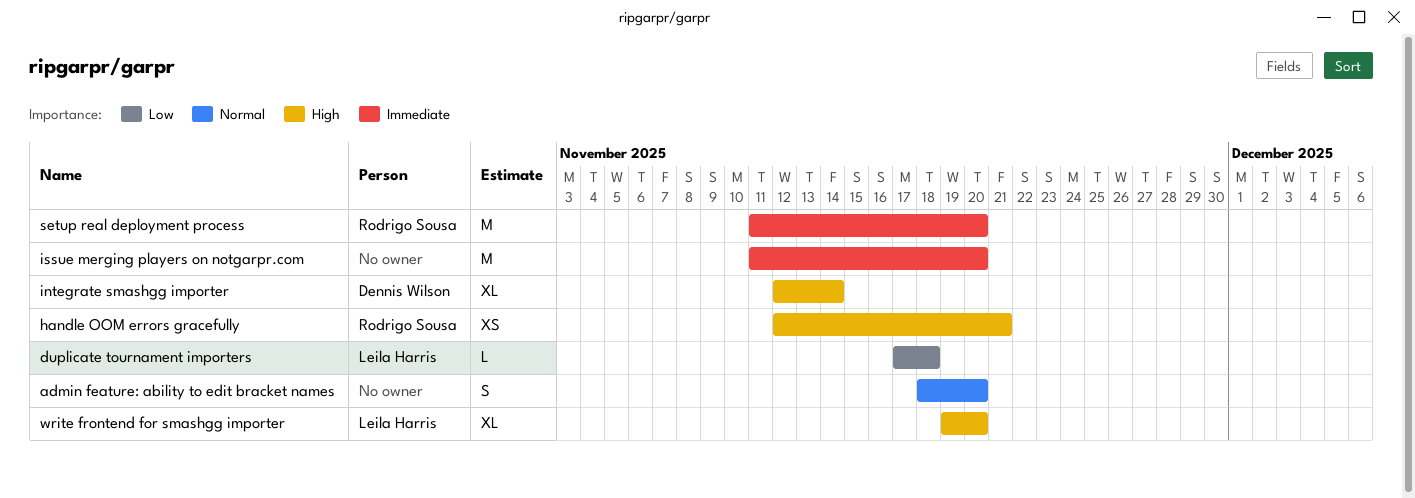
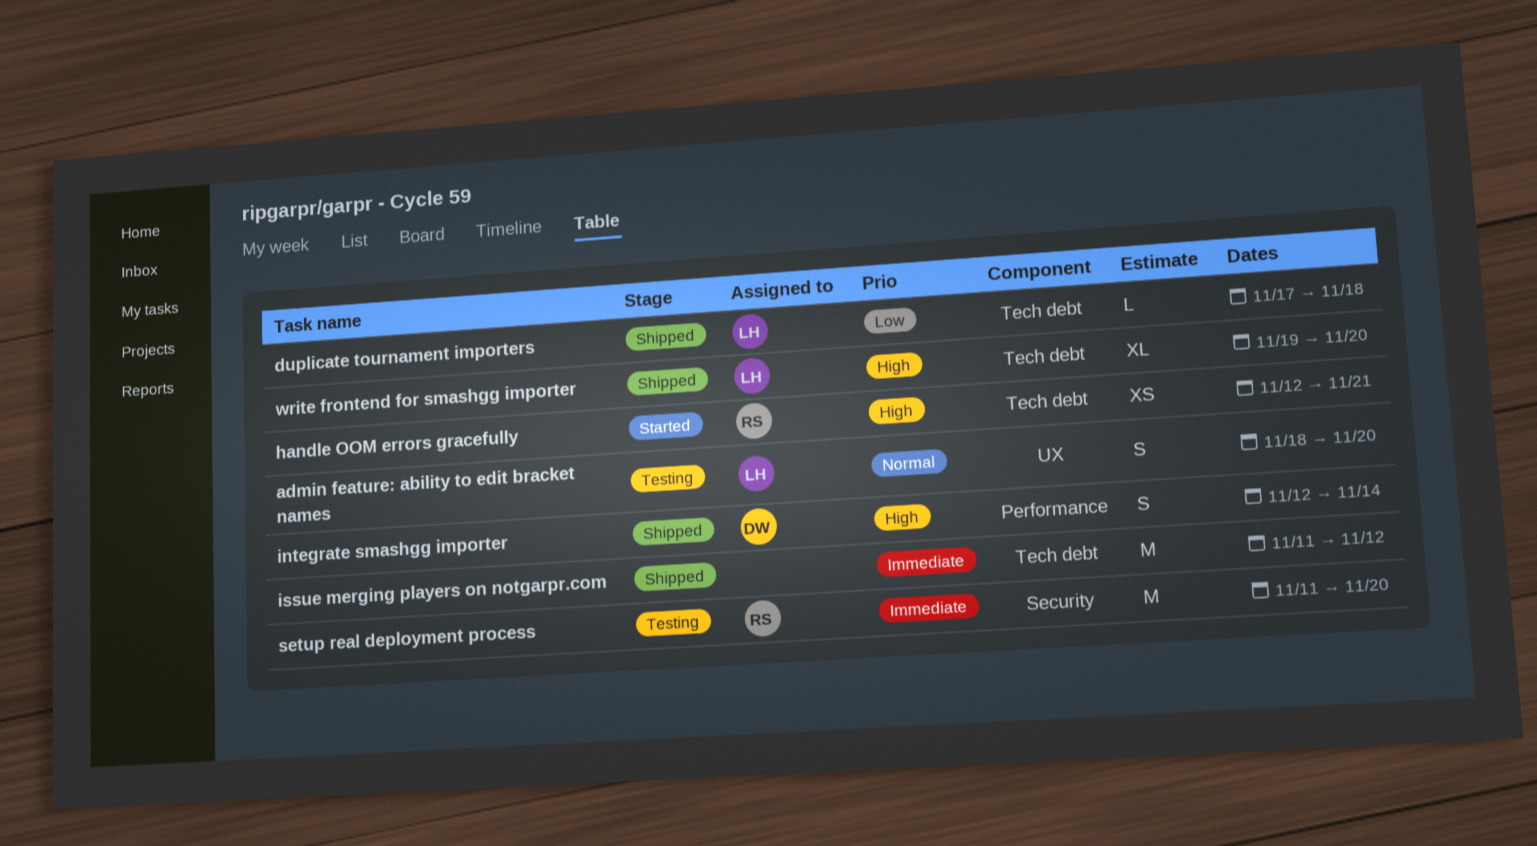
admin feature: ability to edit bracket names, owner: none -> Leila Harris
integrate smashgg importer, estimate: XL -> S
issue merging players on notgarpr.com, due: Nov 20 -> Nov 12

